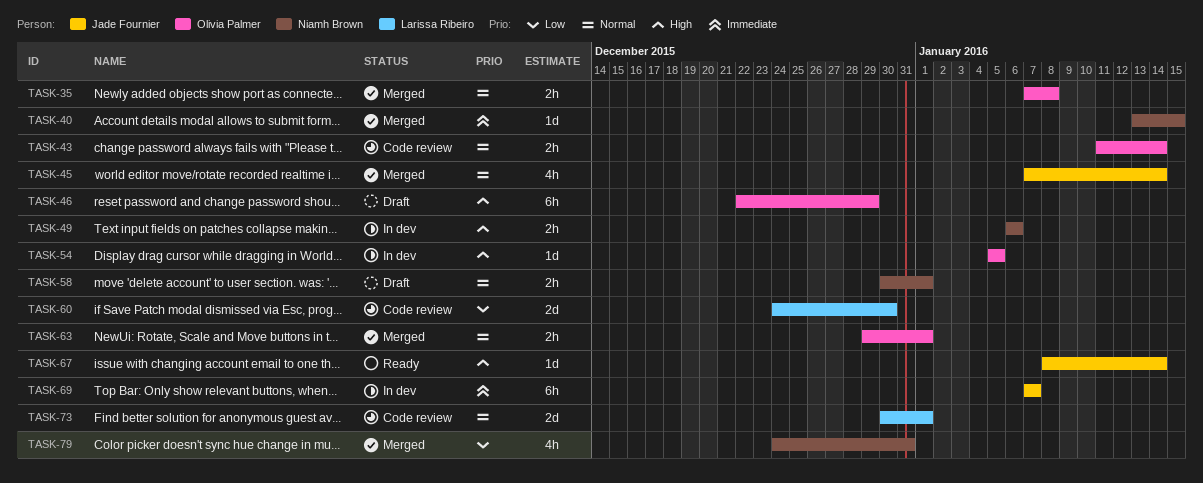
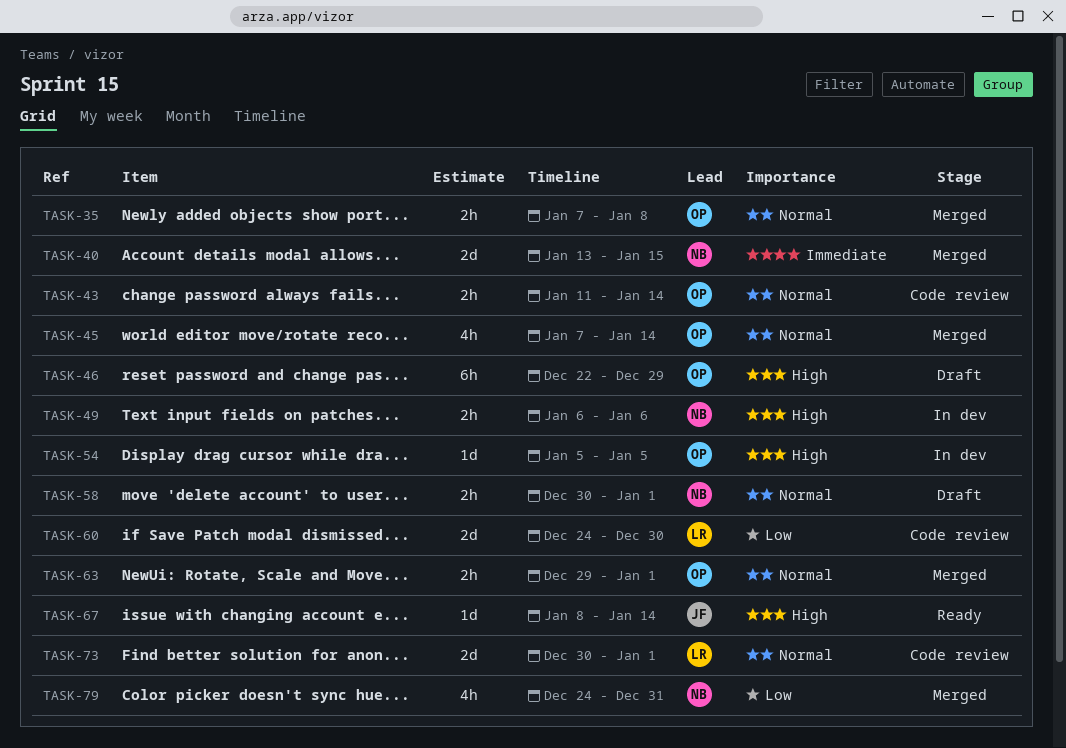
TASK-40, estimate: 1d -> 2d
TASK-45, owner: Jade Fournier -> Olivia Palmer
TASK-69: present -> none

